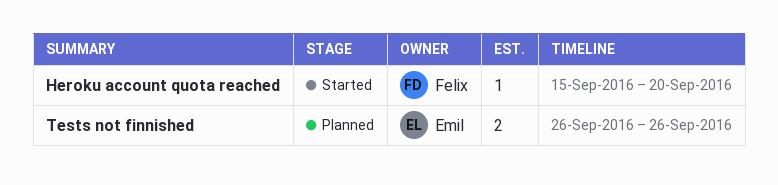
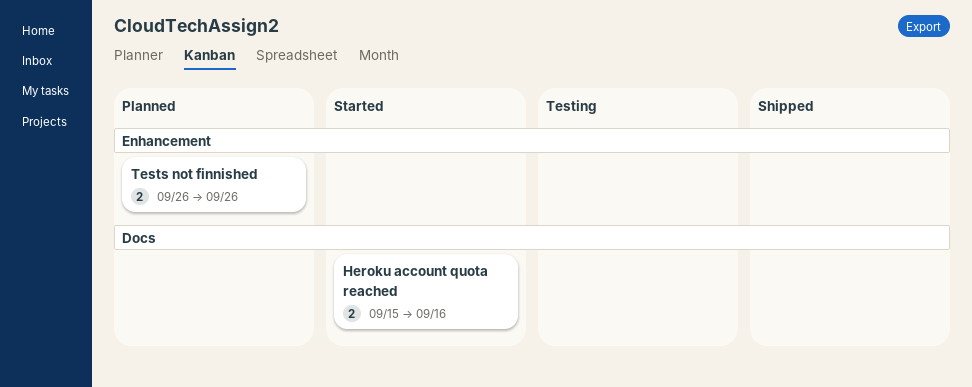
Heroku account quota reached, estimate: 1 -> 2
Heroku account quota reached, due: Sep 20 -> Sep 16

